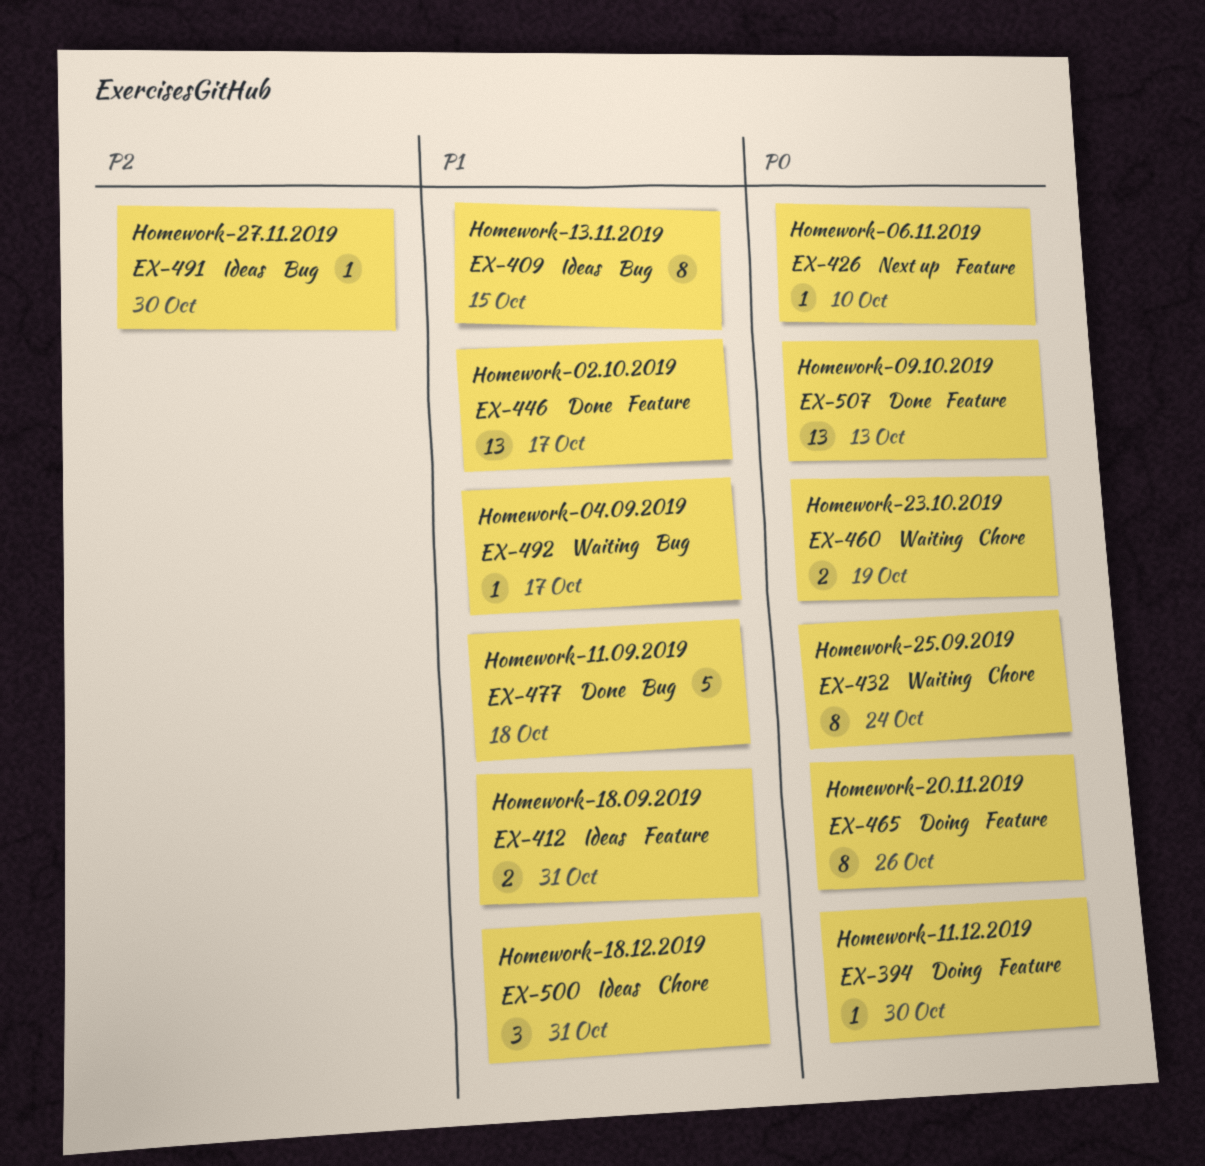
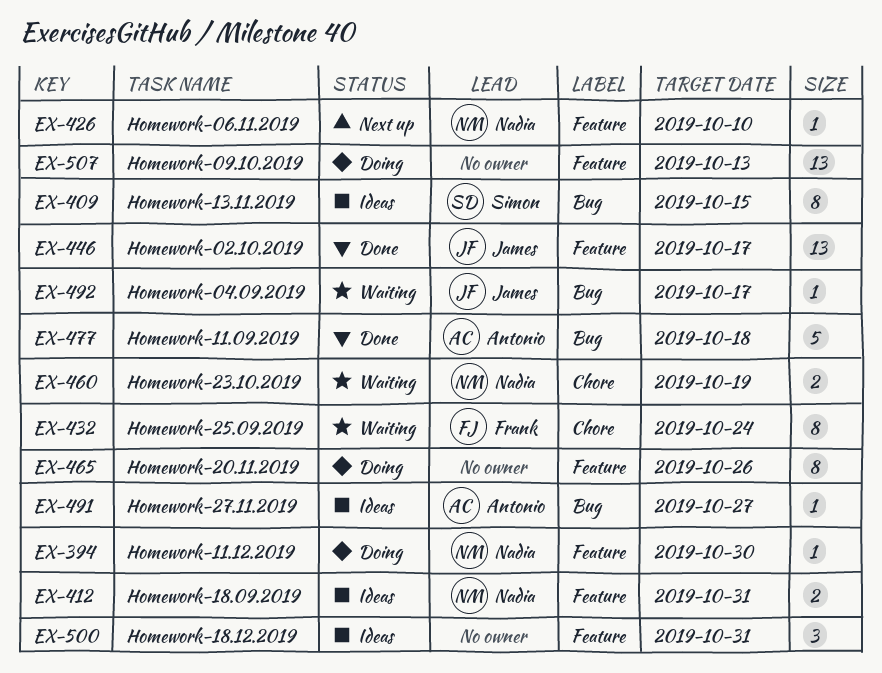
EX-491, due: Oct 30 -> Oct 27
EX-500, label: Chore -> Feature
EX-507, status: Done -> Doing

